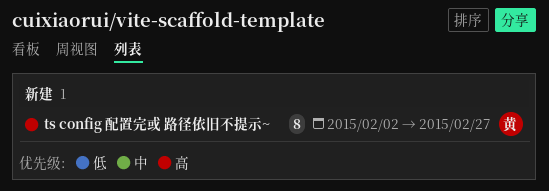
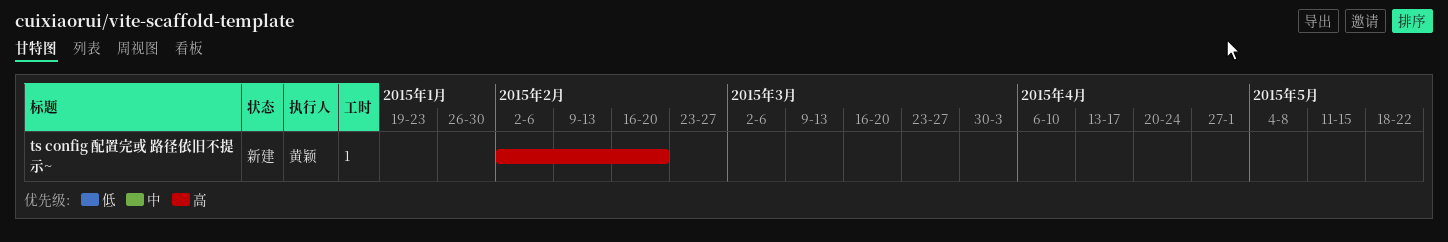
ts config 配置完或 路径依旧不提示~, estimate: 8 -> 1
ts config 配置完或 路径依旧不提示~, due: Feb 27 -> Feb 20

